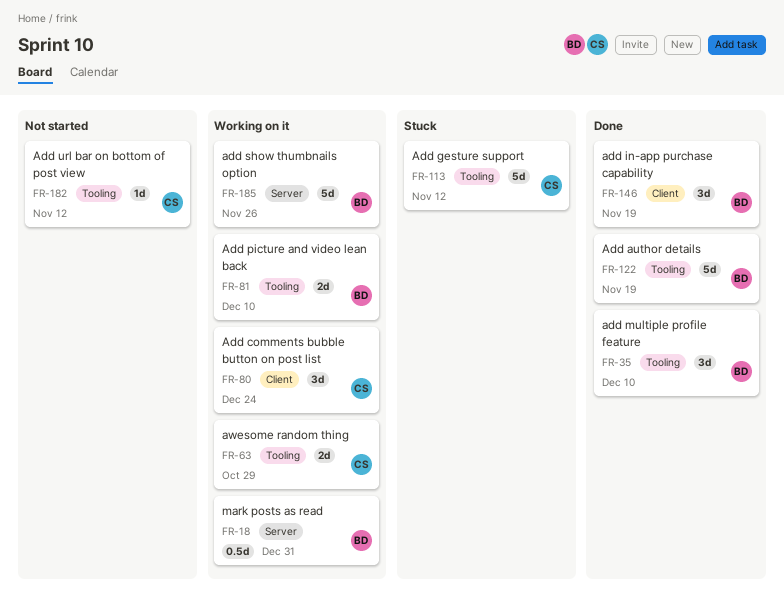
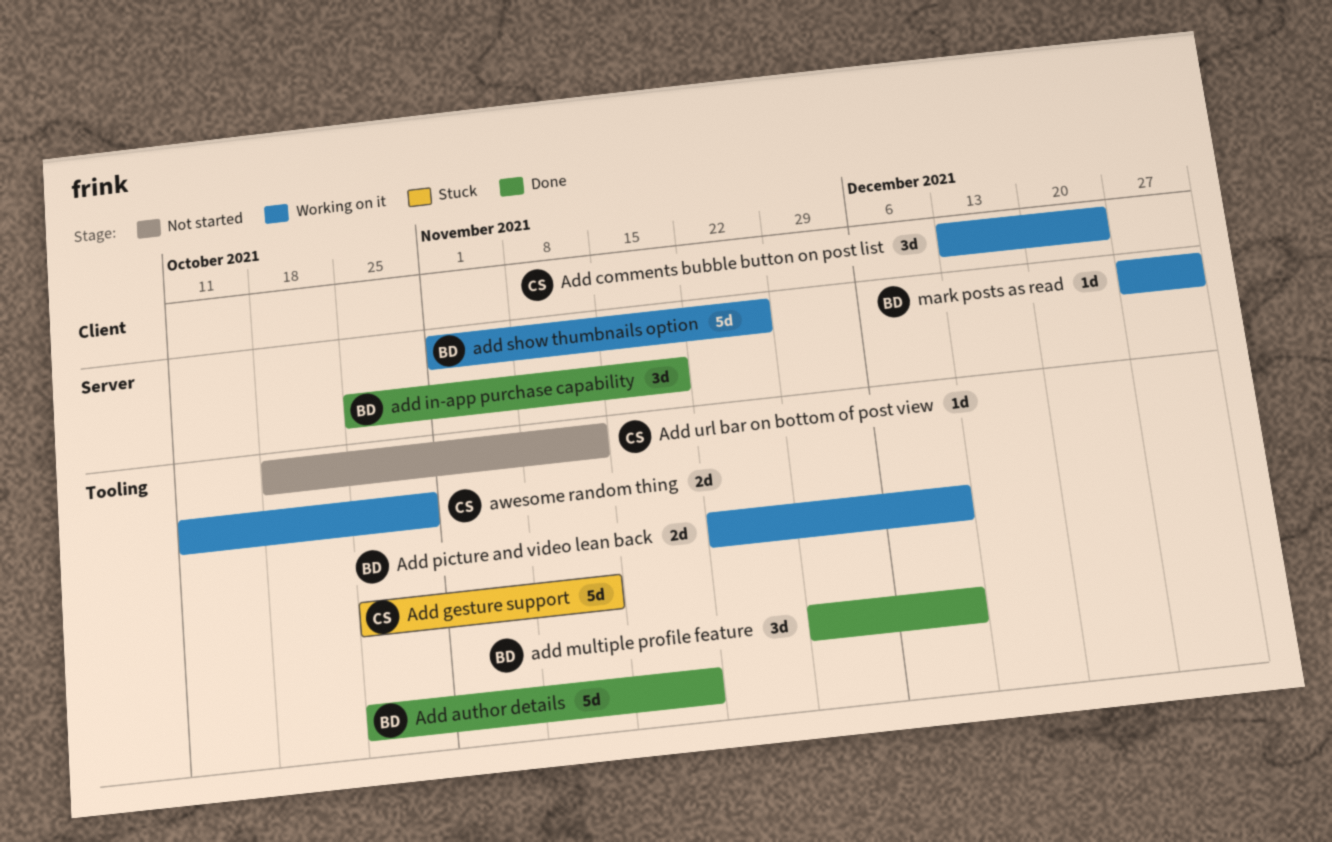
add in-app purchase capability, label: Client -> Server
mark posts as read, estimate: 0.5d -> 1d

